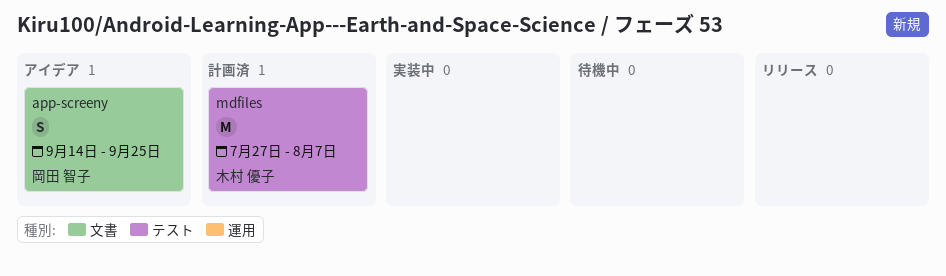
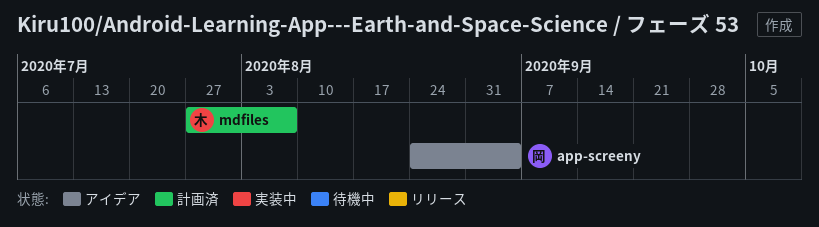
app-screeny, start: Sep 14 -> Aug 24
app-screeny, due: Sep 25 -> Sep 4

